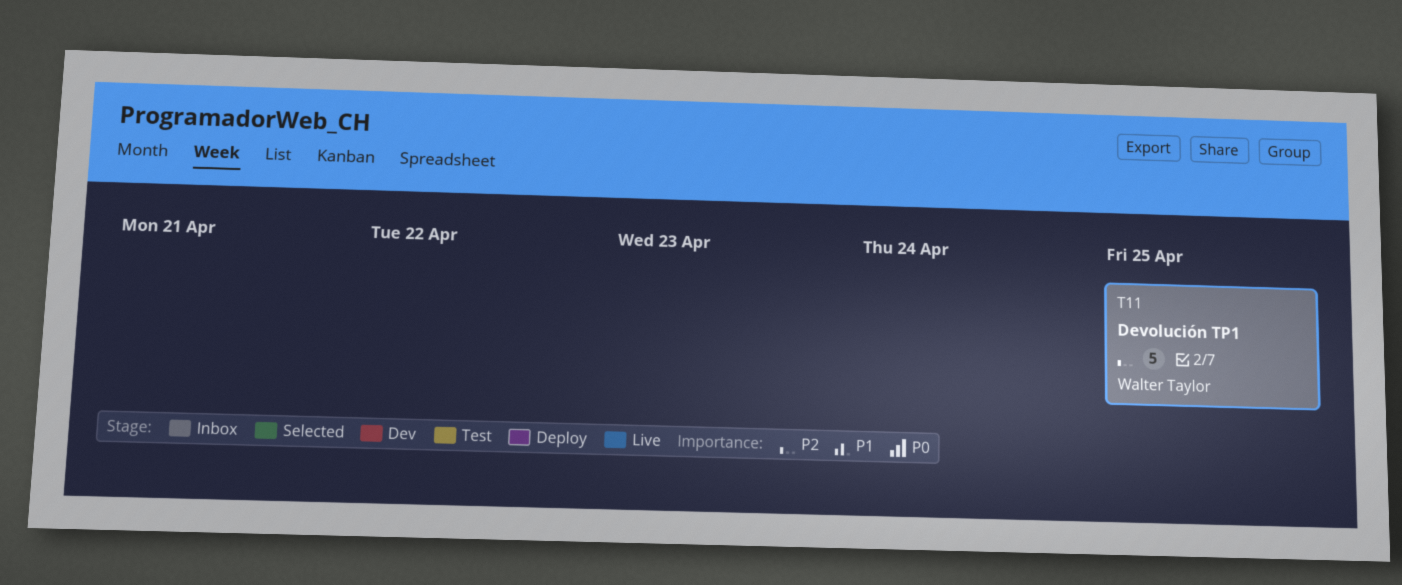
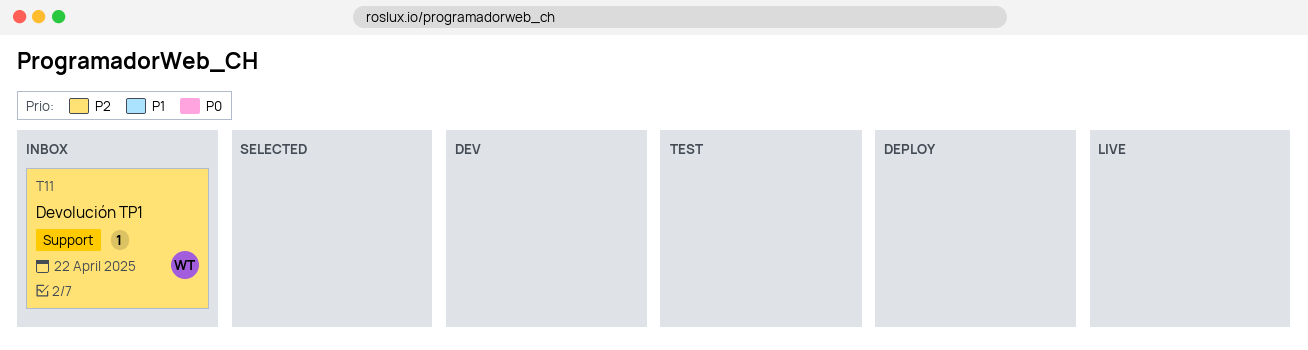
T11, estimate: 5 -> 1
T11, due: Apr 25 -> Apr 22

